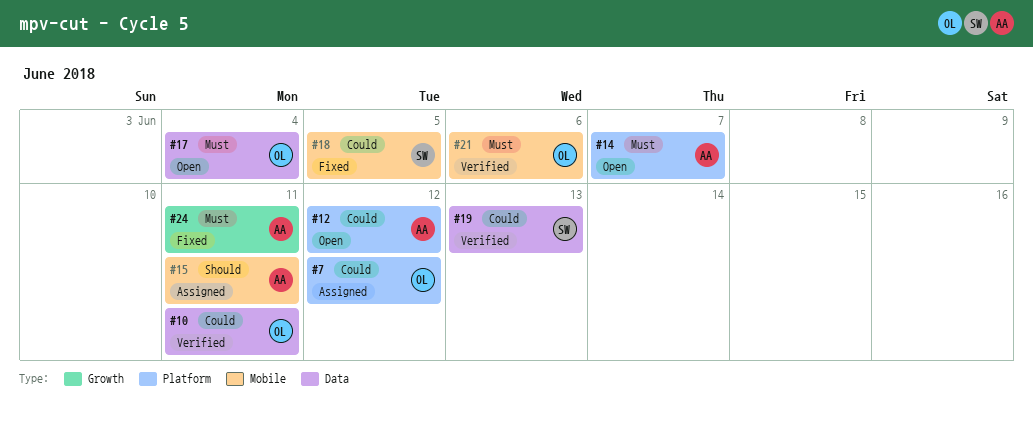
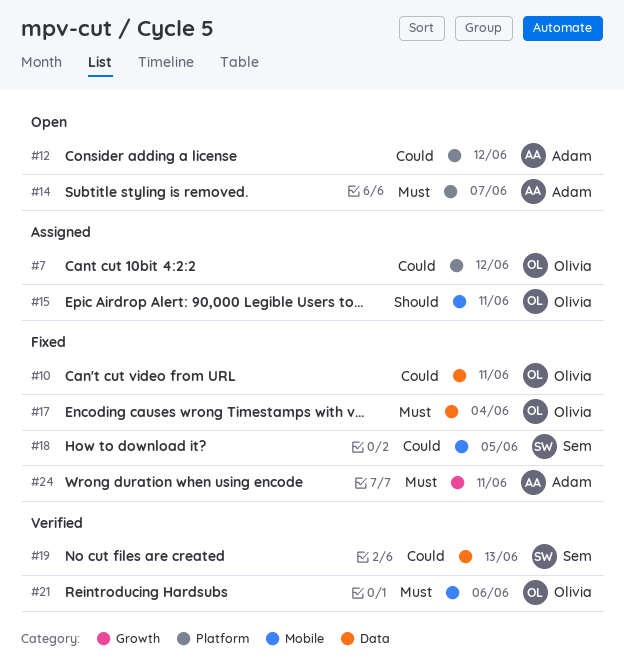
#10, status: Verified -> Fixed
#15, owner: Adam -> Olivia
#17, status: Open -> Fixed

